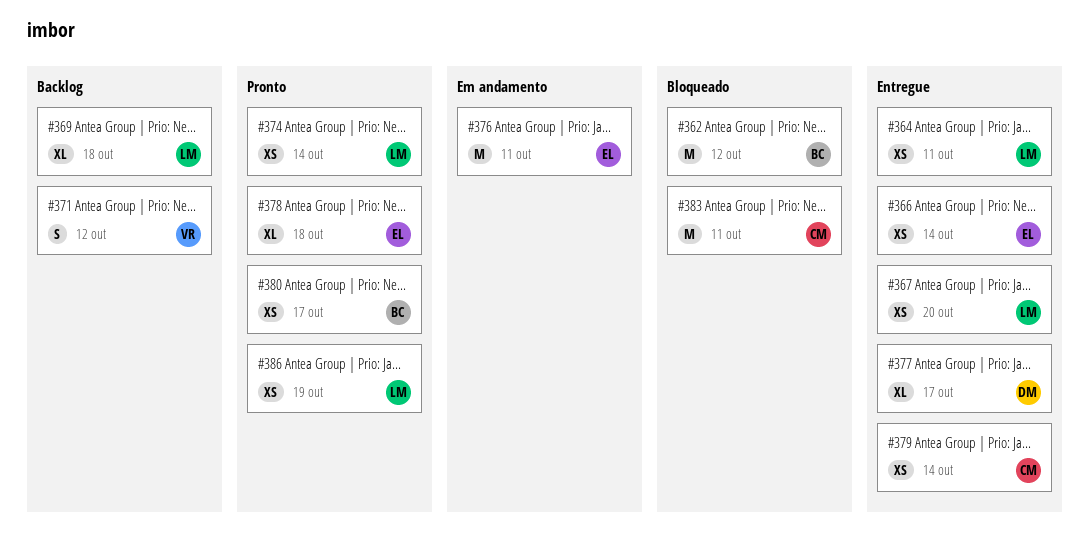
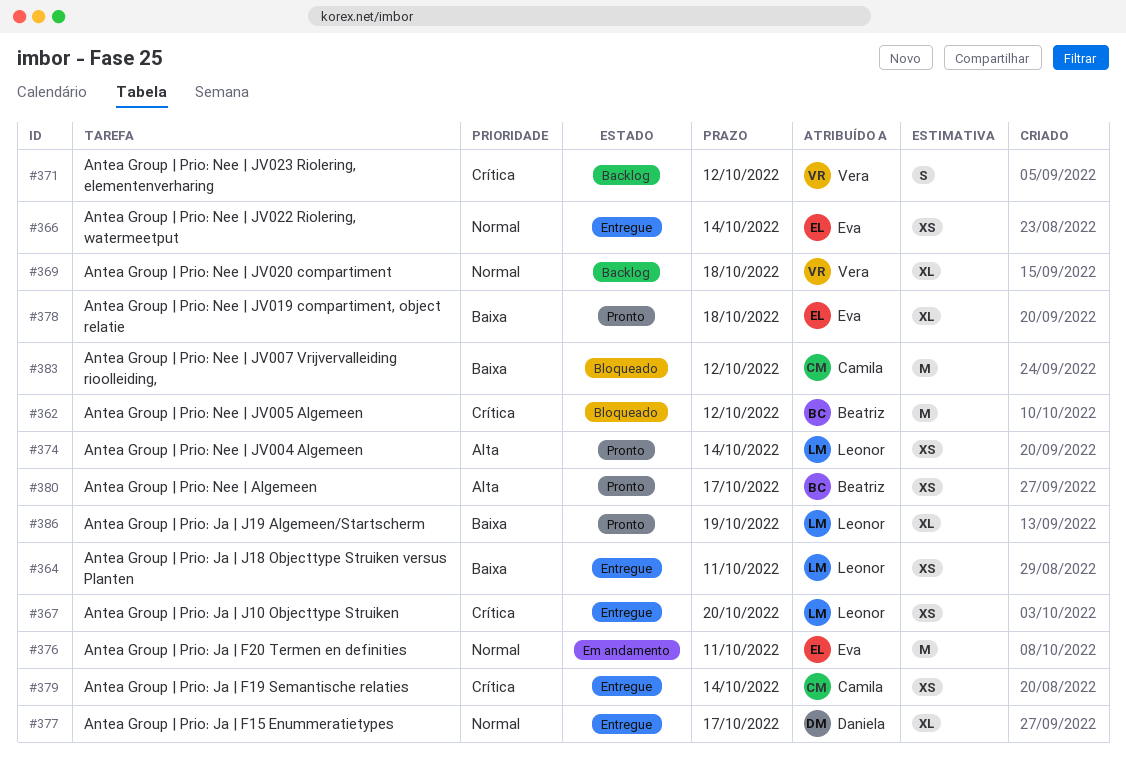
#369, owner: Leonor -> Vera
#383, due: Oct 11 -> Oct 12
#386, estimate: XS -> XL

